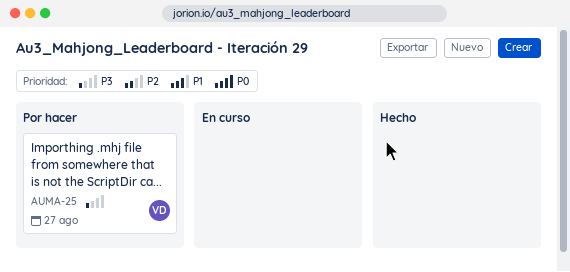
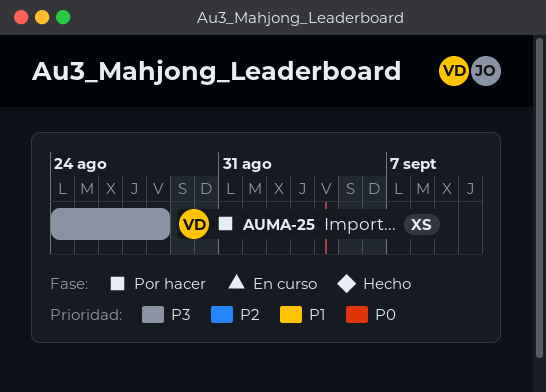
AUMA-25, due: Aug 27 -> Aug 28

